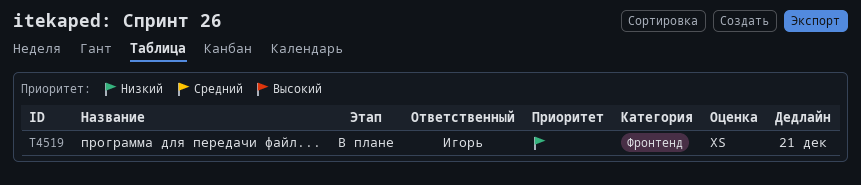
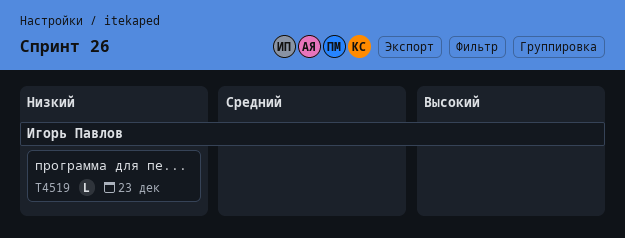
T4519, estimate: XS -> L
T4519, due: Dec 21 -> Dec 23

